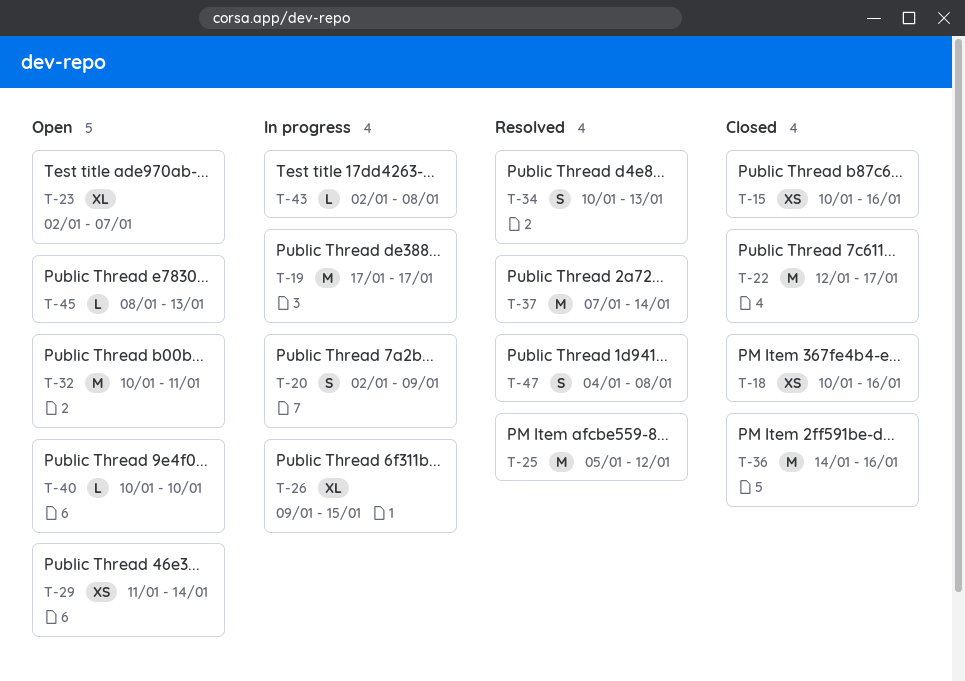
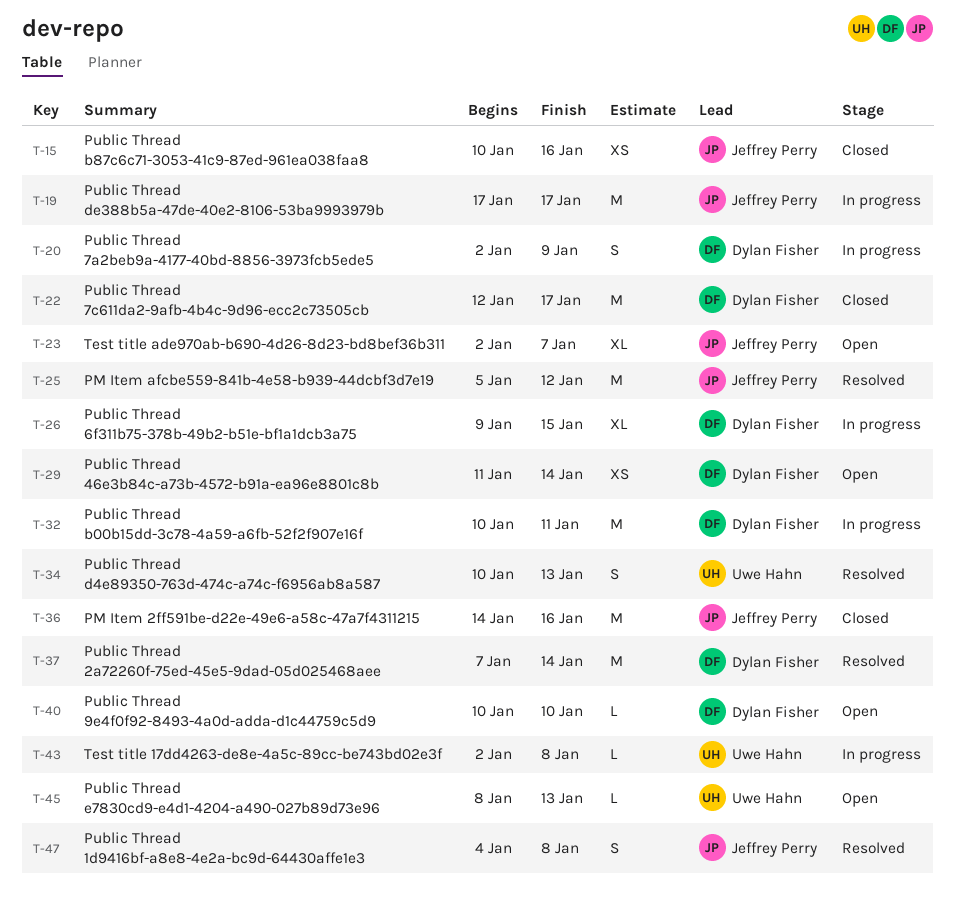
T-18: present -> none
T-32, status: Open -> In progress

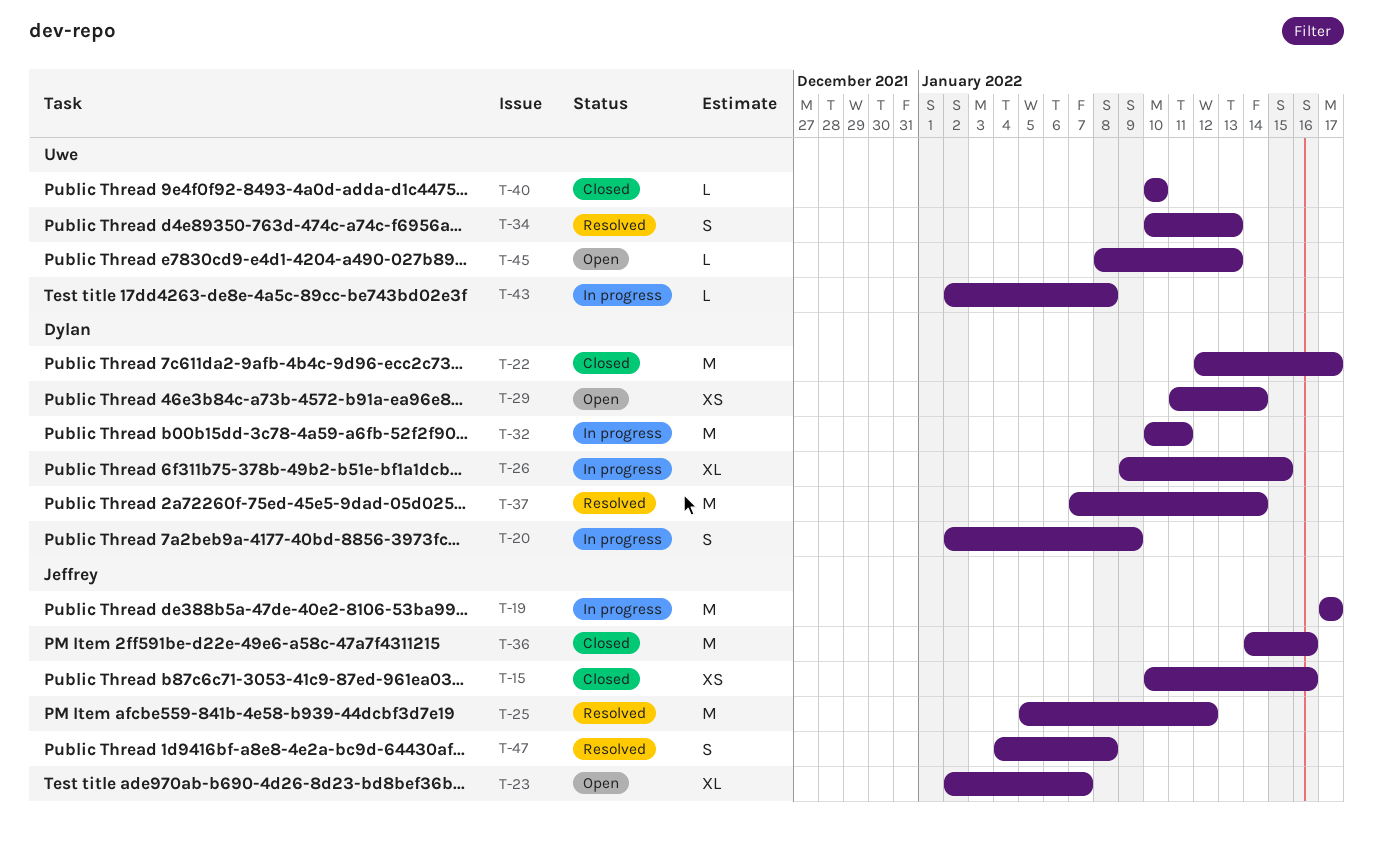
T-40, status: Open -> Closed
T-40, owner: Dylan Fisher -> Uwe Hahn

